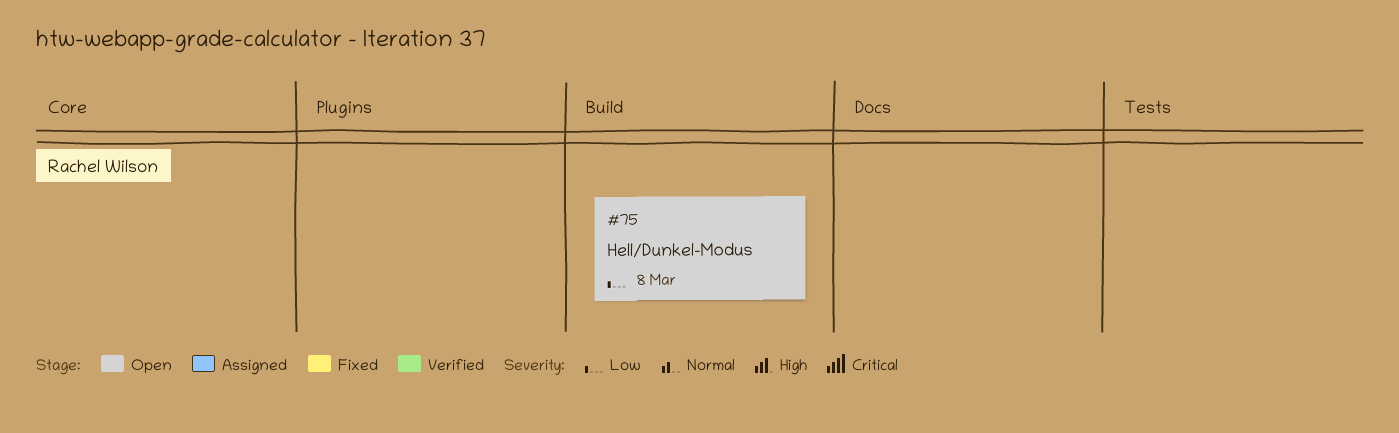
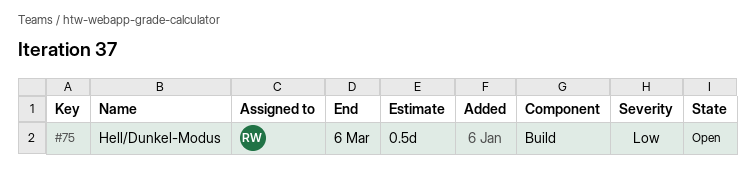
#75, due: Mar 8 -> Mar 6

